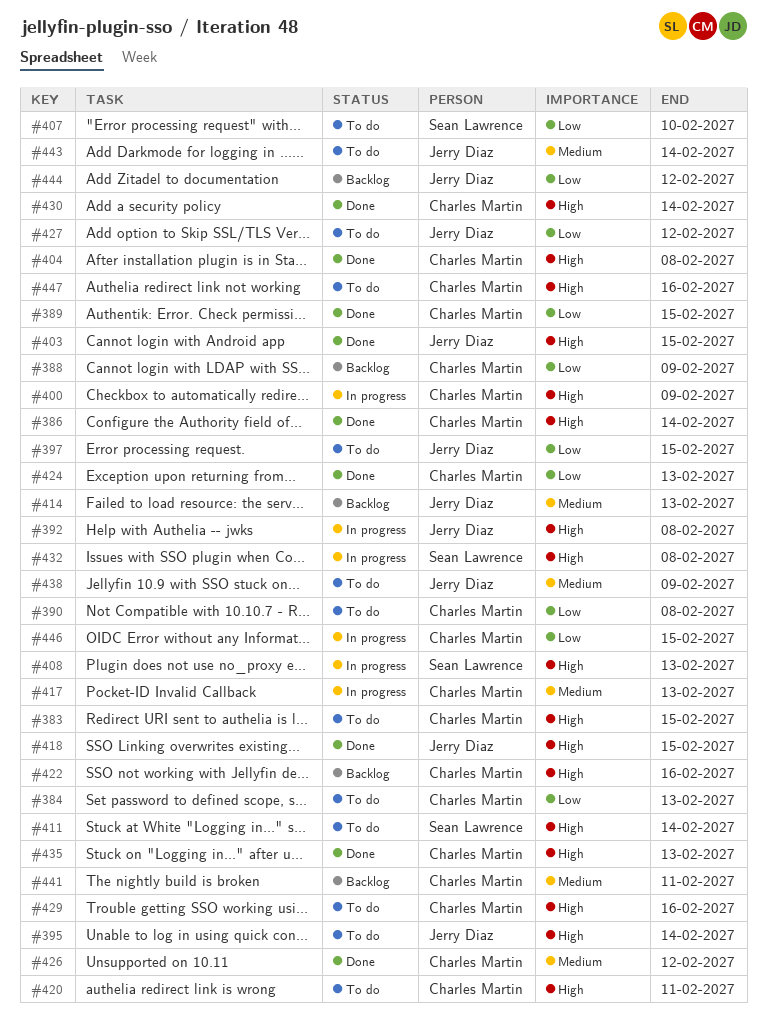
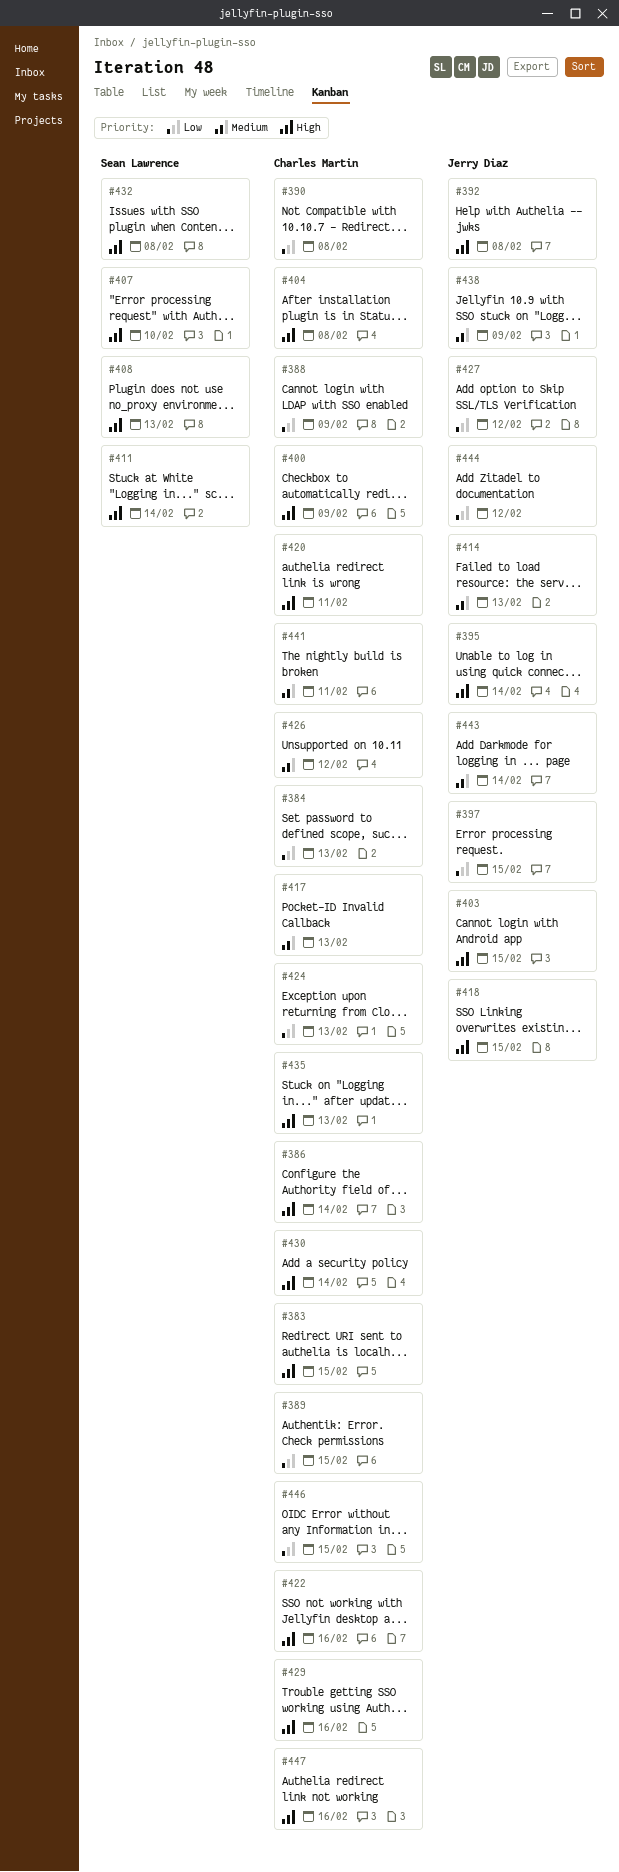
#407, priority: Low -> High

